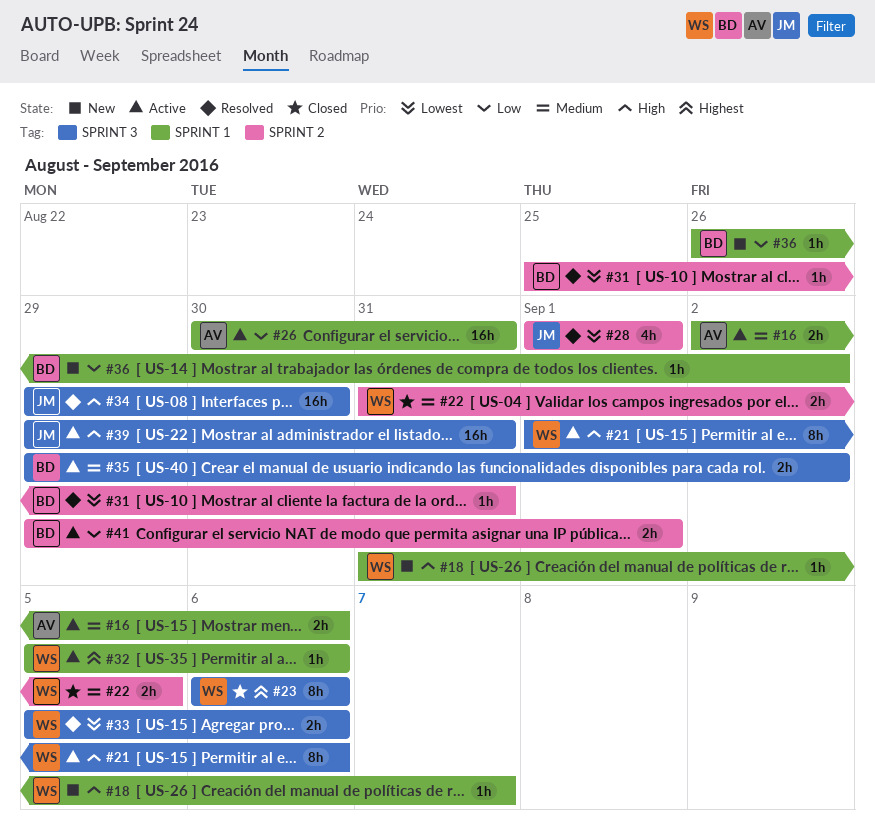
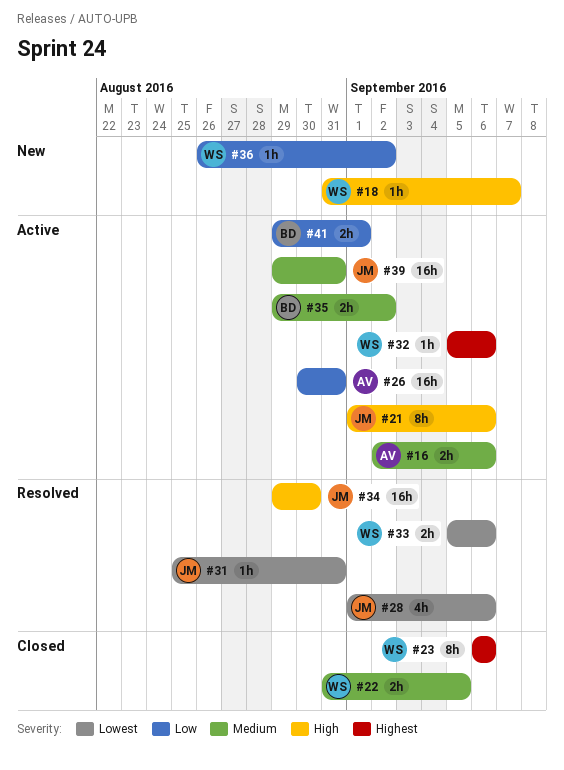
#21, owner: WS -> JM
#28, due: Sep 1 -> Sep 6
#31, owner: BD -> JM
#36, owner: BD -> WS
#39, priority: High -> Medium

